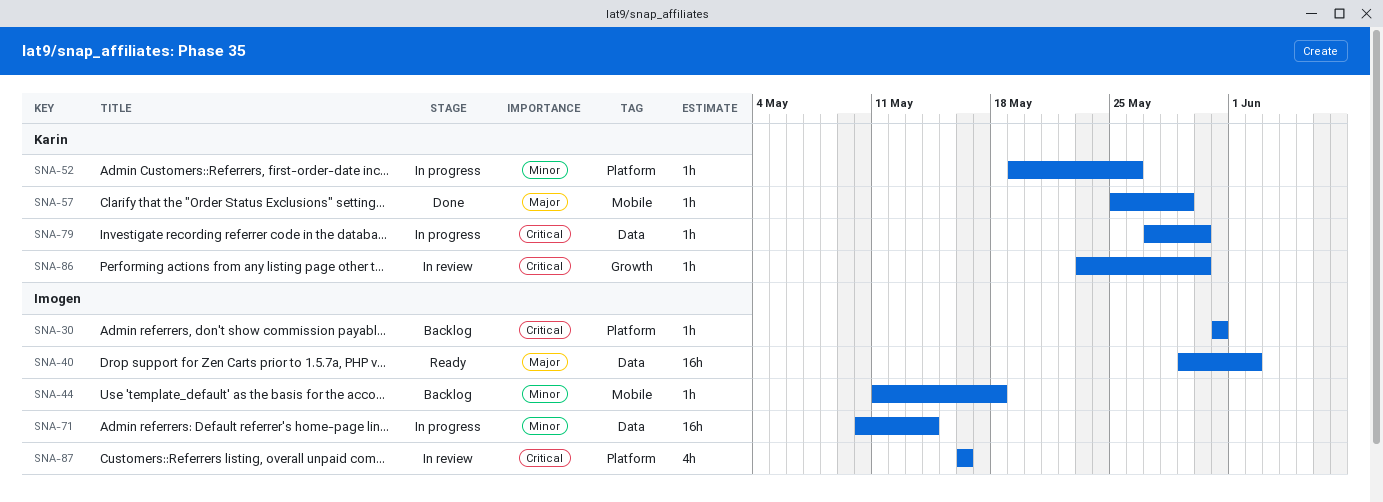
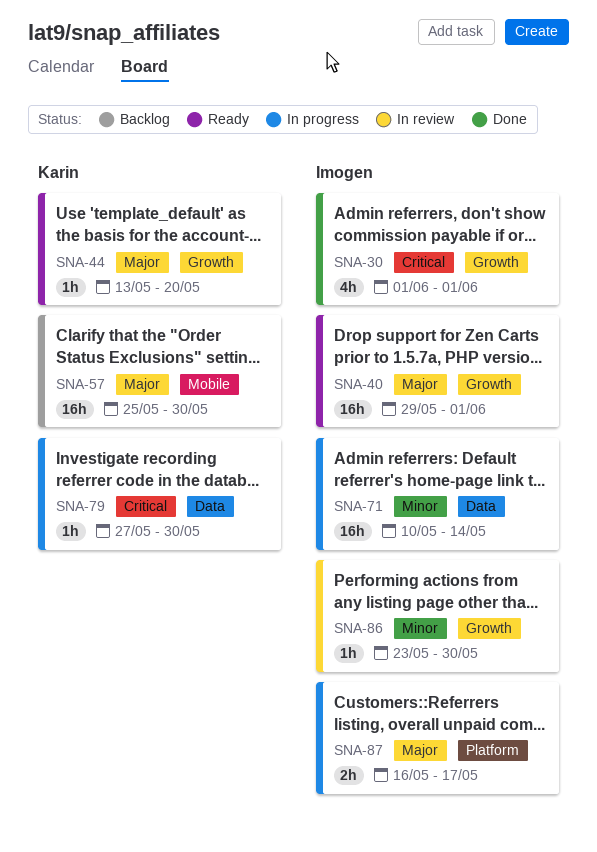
SNA-30, status: Backlog -> Done
SNA-30, label: Platform -> Growth
SNA-30, estimate: 1h -> 4h
SNA-30, start: May 31 -> Jun 1
SNA-30, due: May 31 -> Jun 1
SNA-40, label: Data -> Growth
SNA-40, due: Jun 2 -> Jun 1
SNA-44, status: Backlog -> Ready
SNA-44, owner: Imogen -> Karin
SNA-44, priority: Minor -> Major
SNA-44, label: Mobile -> Growth
SNA-44, start: May 11 -> May 13
SNA-44, due: May 18 -> May 20
SNA-52: present -> none
SNA-57, status: Done -> Backlog
SNA-57, estimate: 1h -> 16h
SNA-57, due: May 29 -> May 30
SNA-86, owner: Karin -> Imogen
SNA-86, priority: Critical -> Minor
SNA-87, status: In review -> In progress
SNA-87, priority: Critical -> Major
SNA-87, estimate: 4h -> 2h
SNA-87, due: May 16 -> May 17

